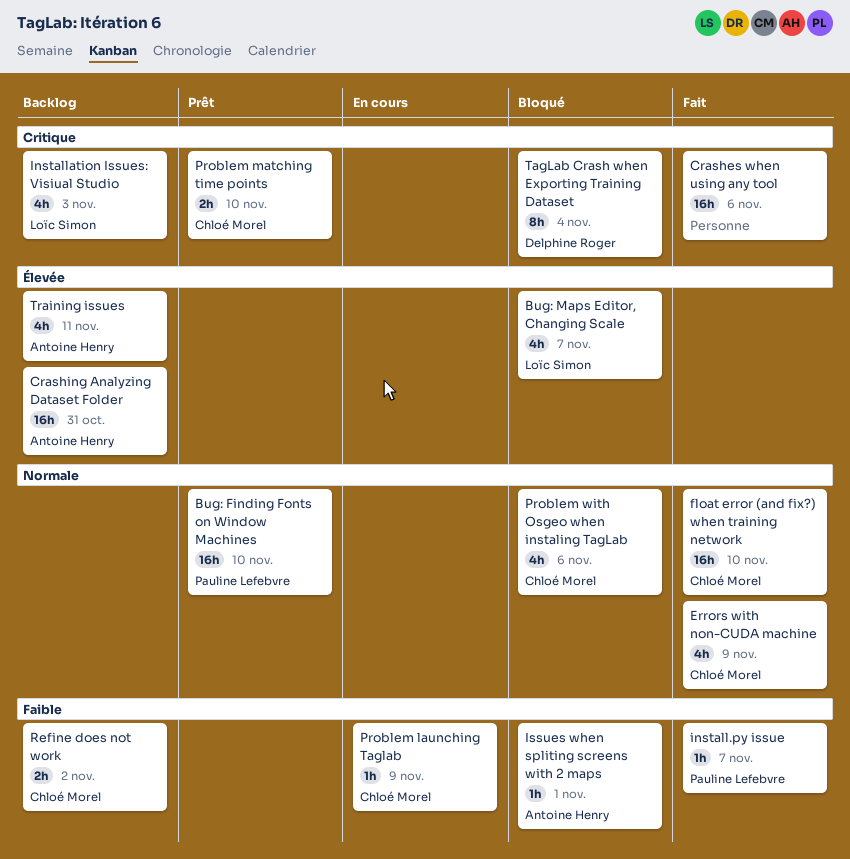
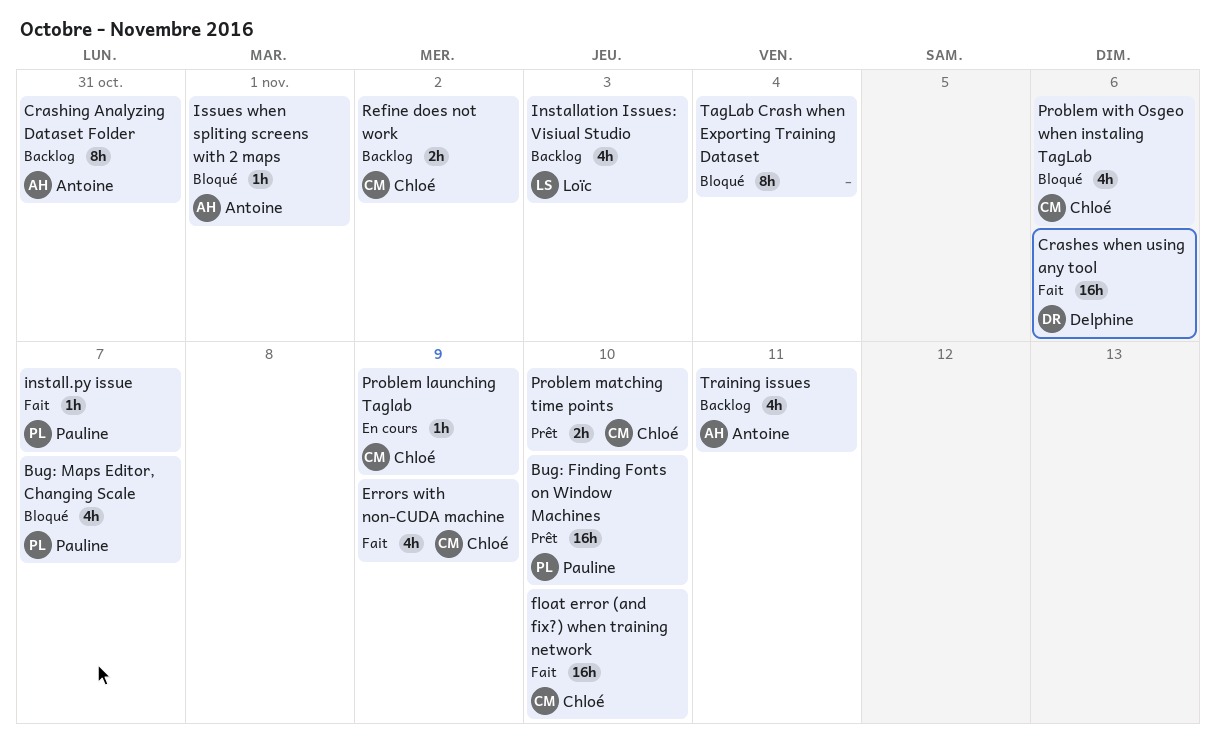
Bug: Maps Editor, Changing Scale, owner: Loïc Simon -> Pauline Lefebvre
Crashes when using any tool, owner: none -> Delphine Roger
Crashing Analyzing Dataset Folder, estimate: 16h -> 8h
TagLab Crash when Exporting Training Dataset, owner: Delphine Roger -> none

